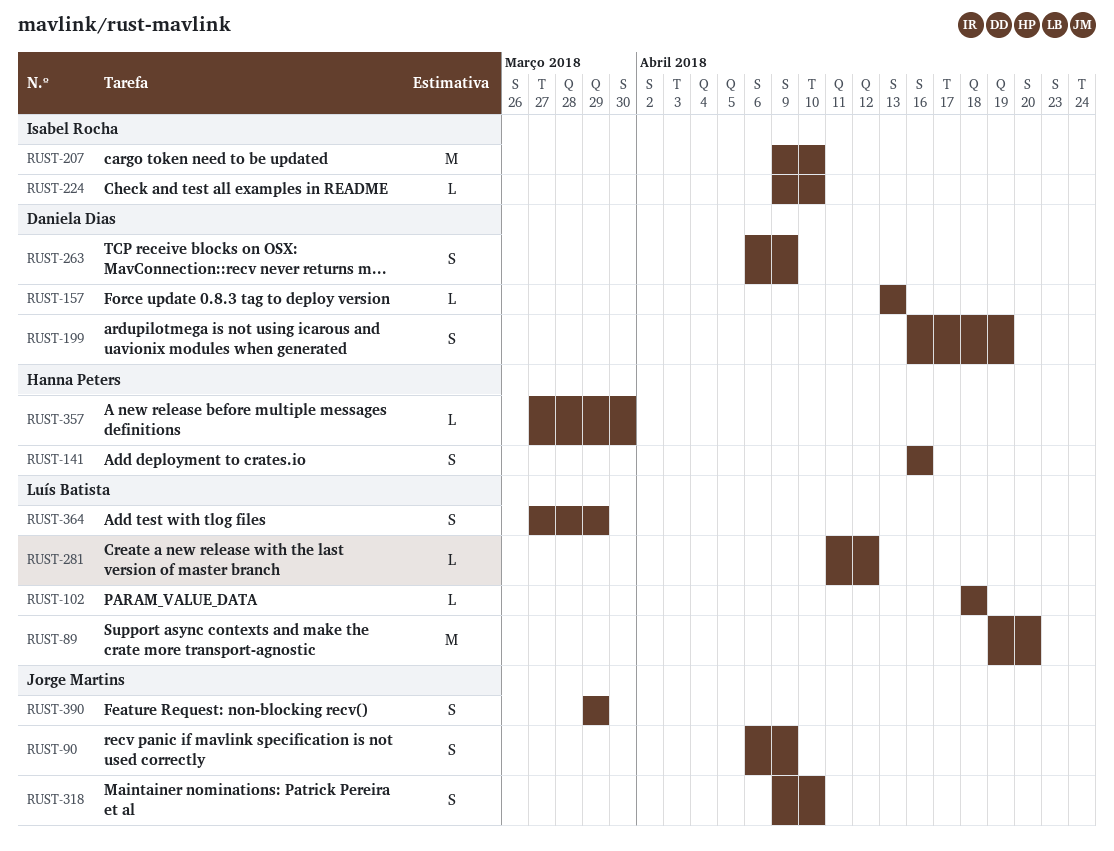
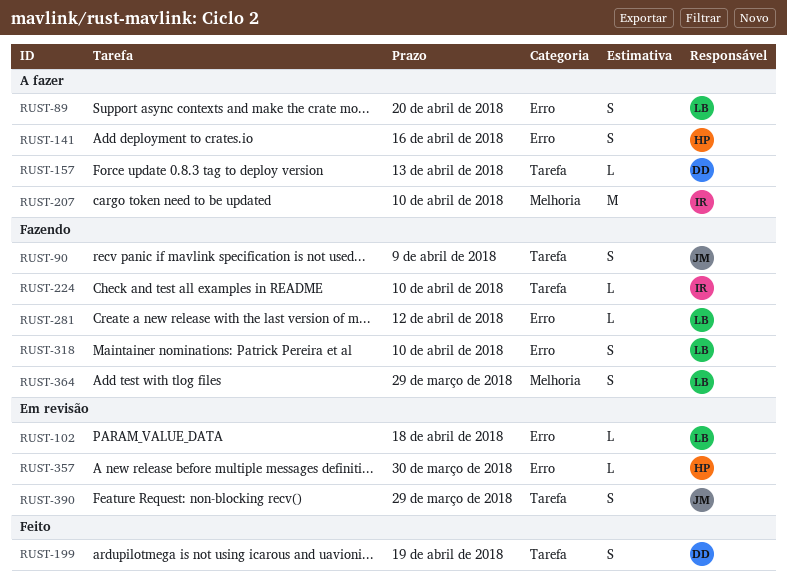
RUST-89, estimate: M -> S
RUST-263: present -> none
RUST-318, owner: Jorge Martins -> Luís Batista

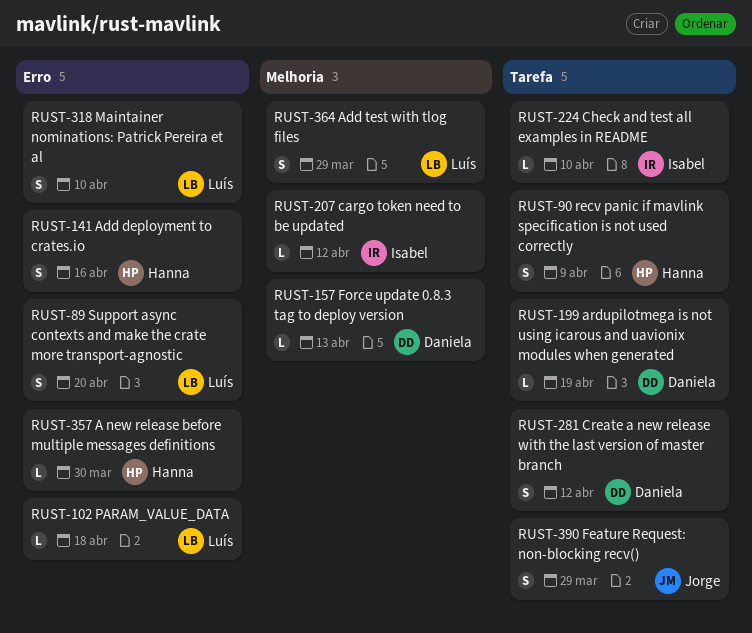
RUST-90, owner: Jorge -> Hanna
RUST-157, label: Tarefa -> Melhoria
RUST-199, estimate: S -> L
RUST-207, estimate: M -> L
RUST-207, due: Apr 10 -> Apr 12
RUST-281, owner: Luís -> Daniela
RUST-281, label: Erro -> Tarefa
RUST-281, estimate: L -> S

